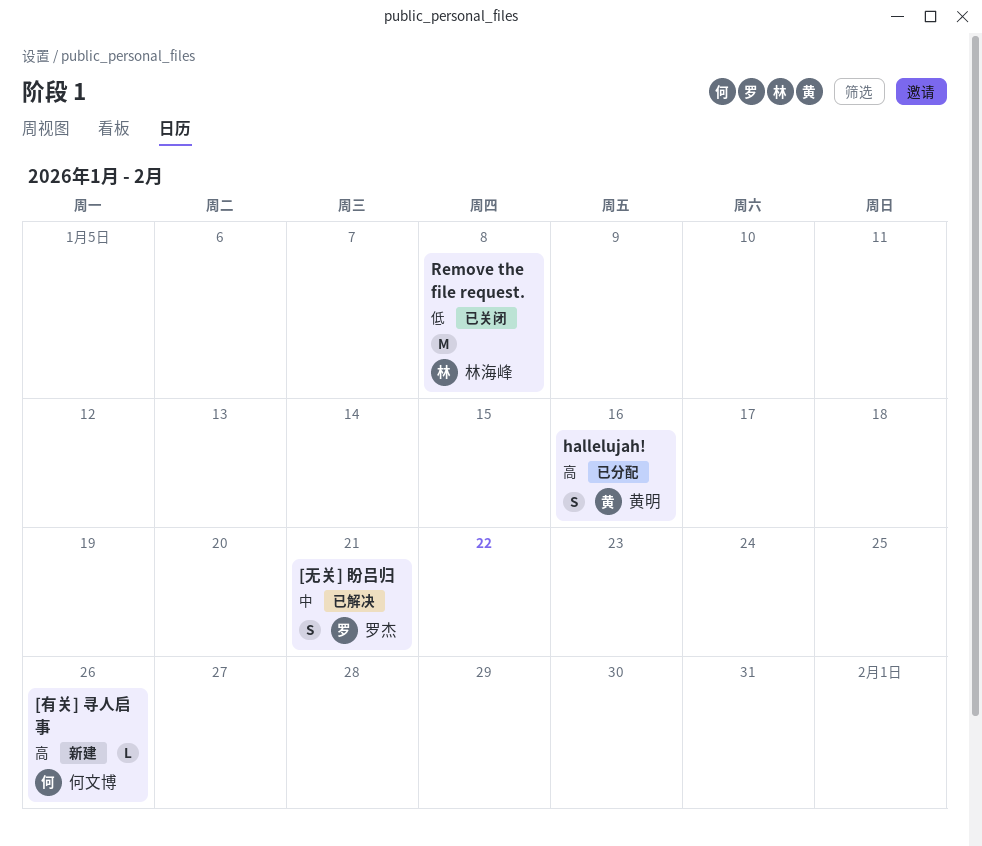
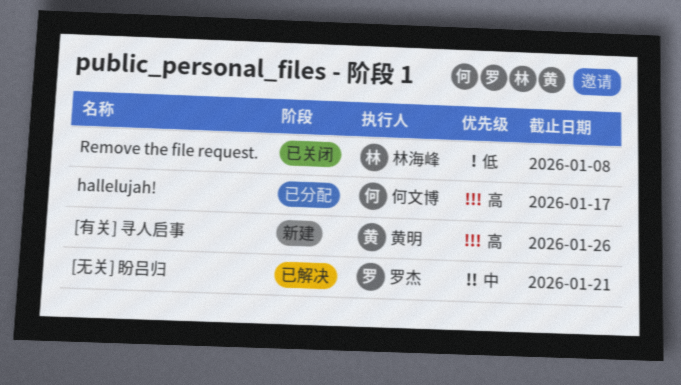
[有关] 寻人启事, owner: 何文博 -> 黄明
hallelujah!, owner: 黄明 -> 何文博
hallelujah!, due: Jan 16 -> Jan 17

